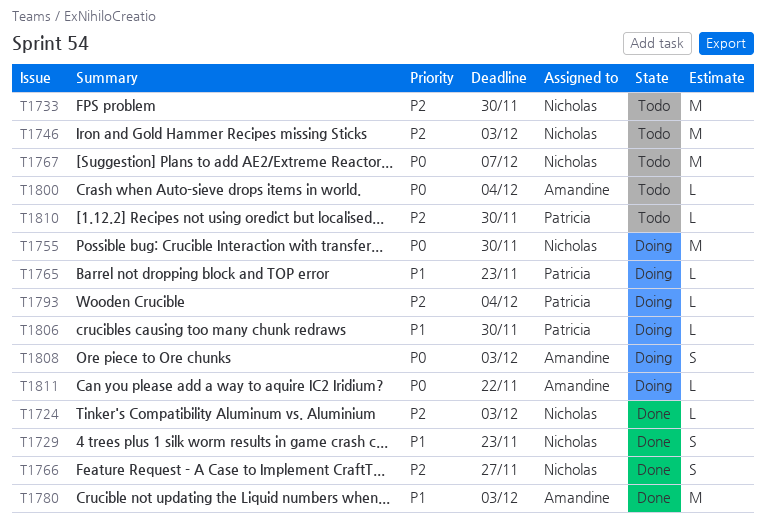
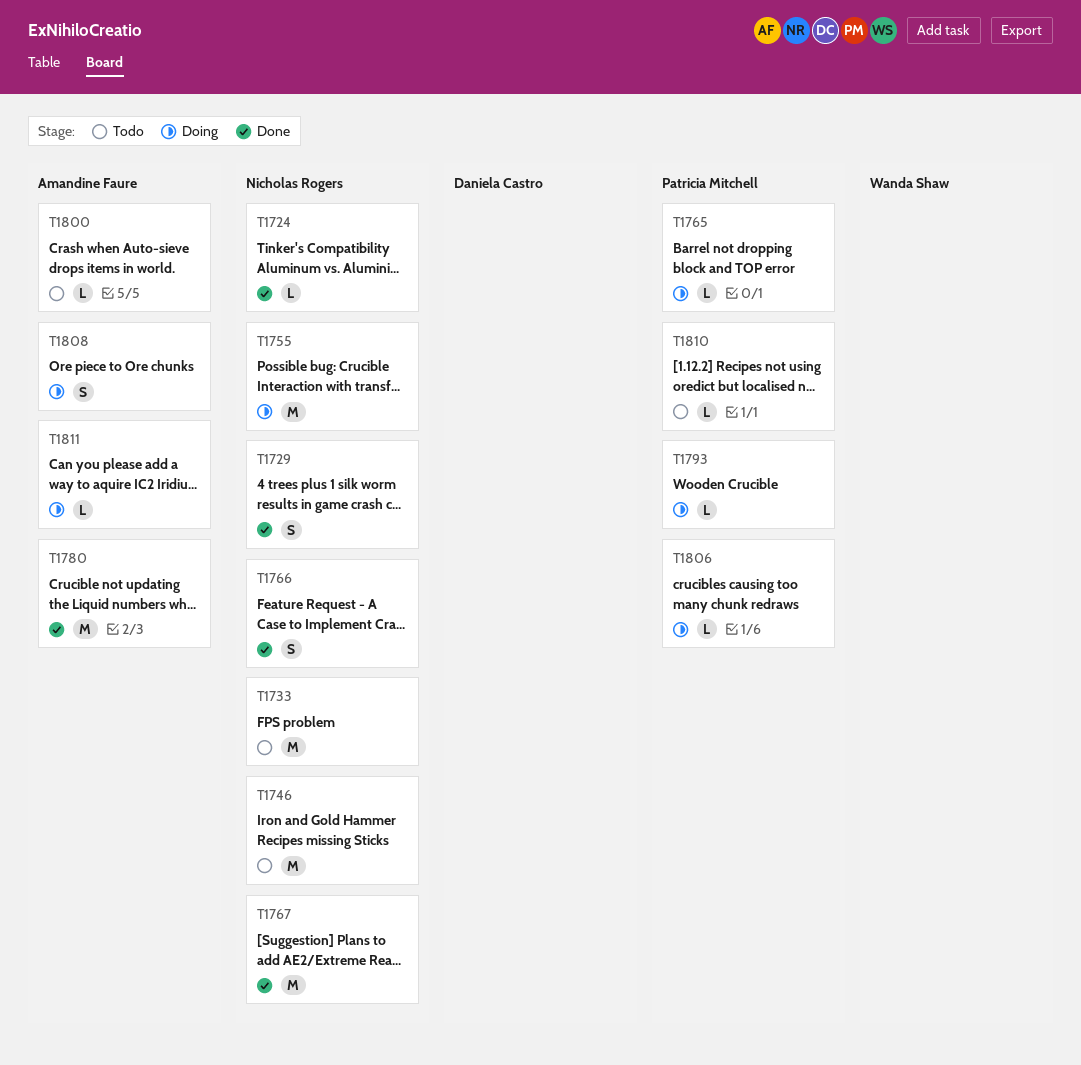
T1767, status: Todo -> Done

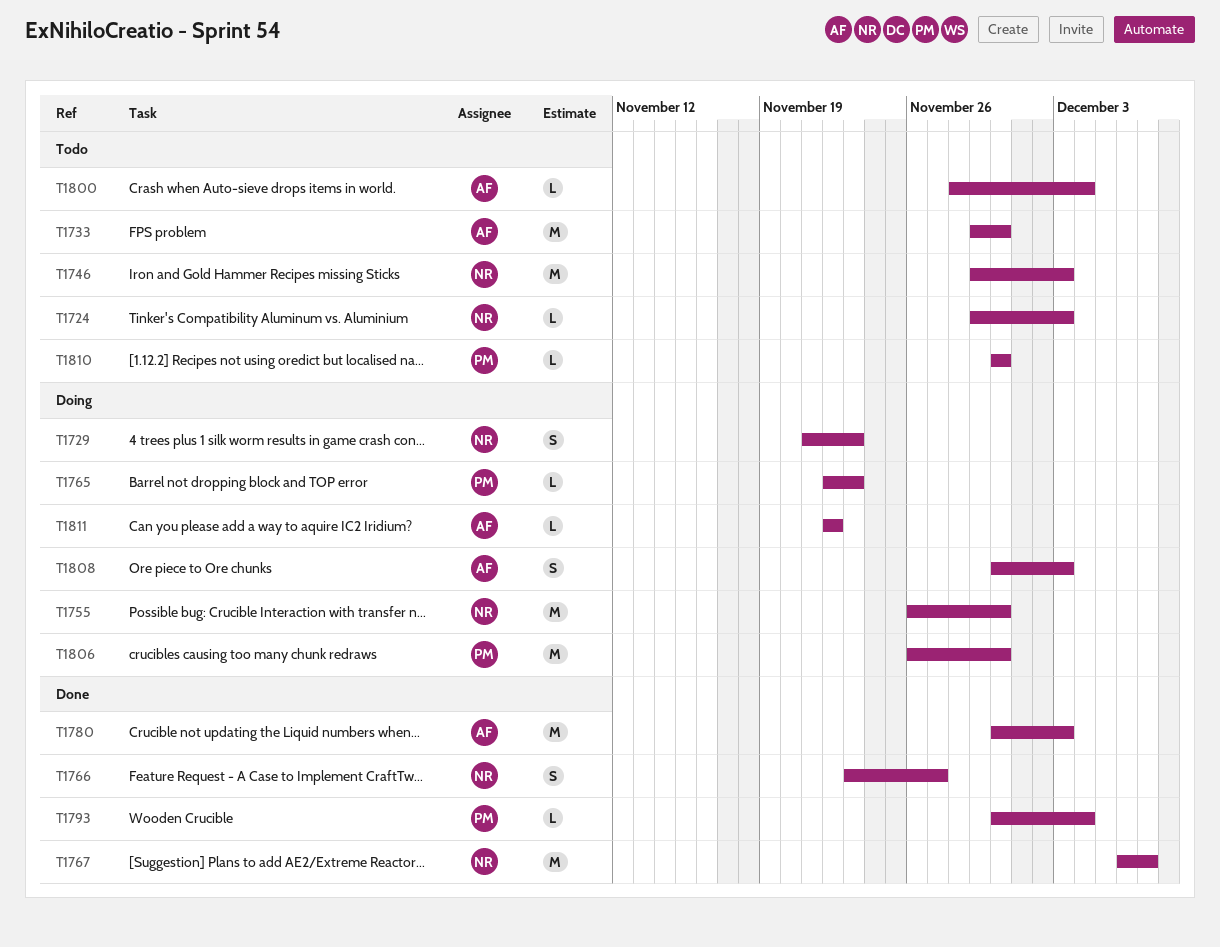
T1724, status: Done -> Todo
T1729, status: Done -> Doing
T1733, owner: Nicholas Rogers -> Amandine Faure
T1793, status: Doing -> Done
T1806, estimate: L -> M

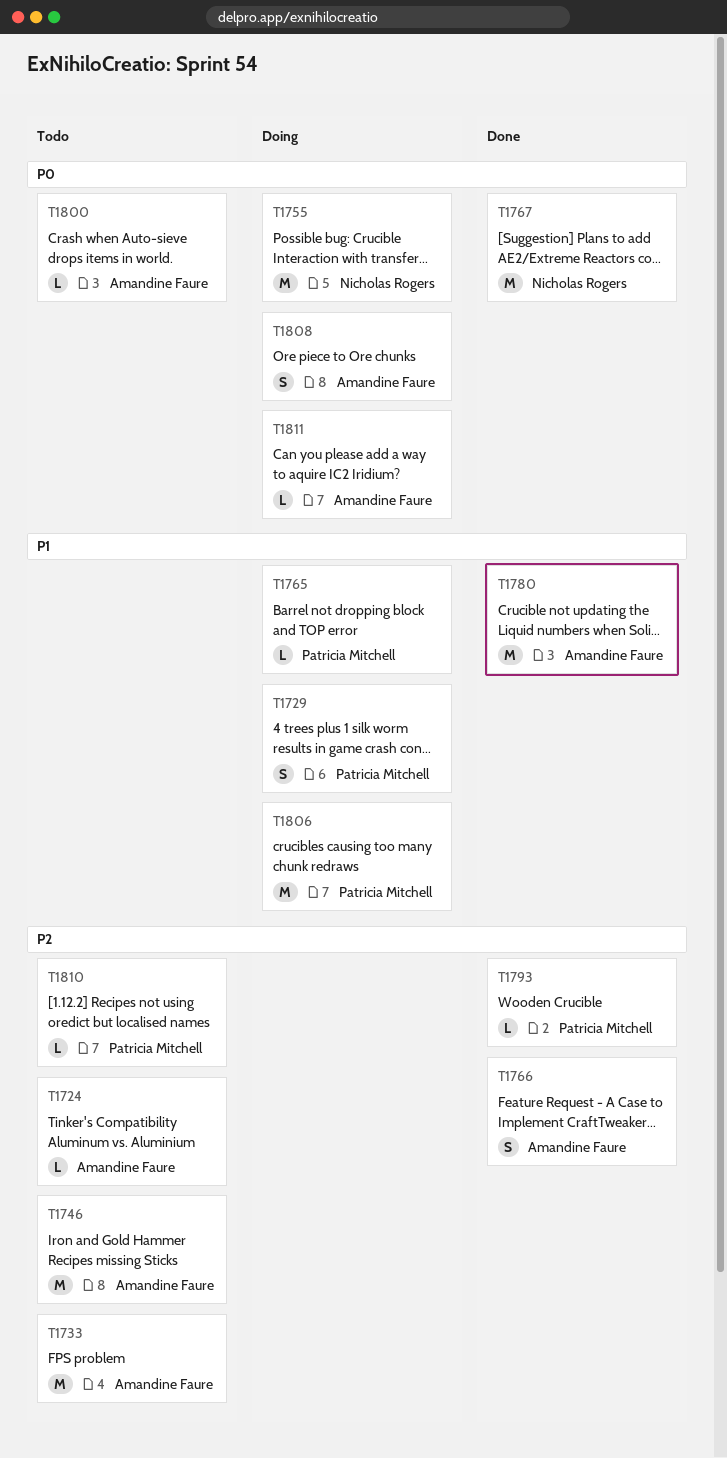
T1724, owner: Nicholas Rogers -> Amandine Faure
T1729, owner: Nicholas Rogers -> Patricia Mitchell
T1746, owner: Nicholas Rogers -> Amandine Faure
T1766, owner: Nicholas Rogers -> Amandine Faure

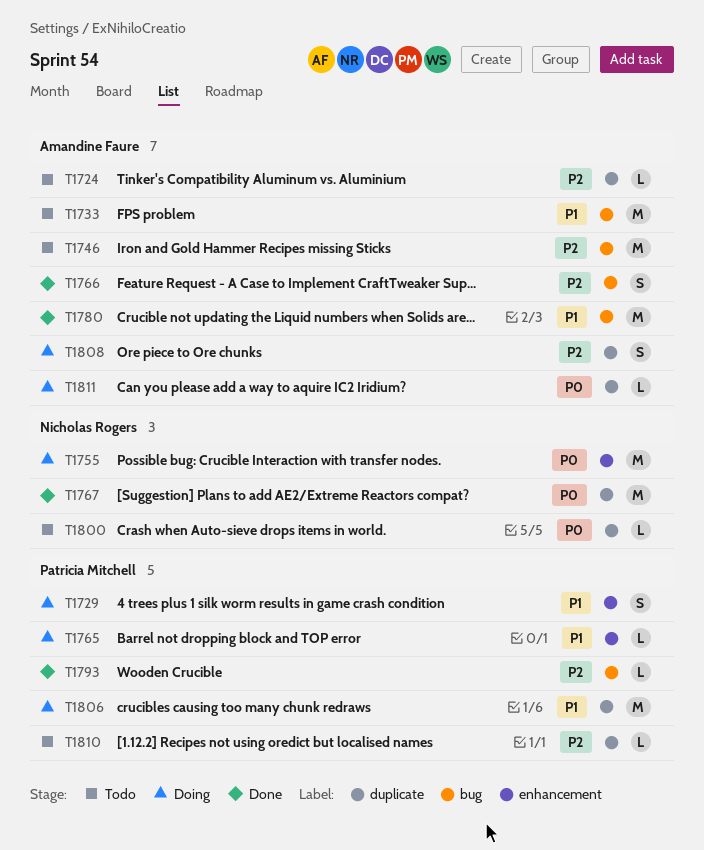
T1733, priority: P2 -> P1
T1800, owner: Amandine Faure -> Nicholas Rogers
T1808, priority: P0 -> P2

